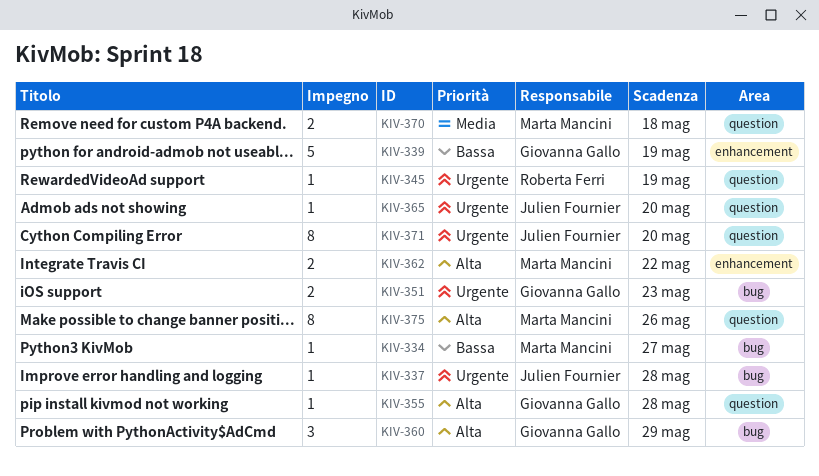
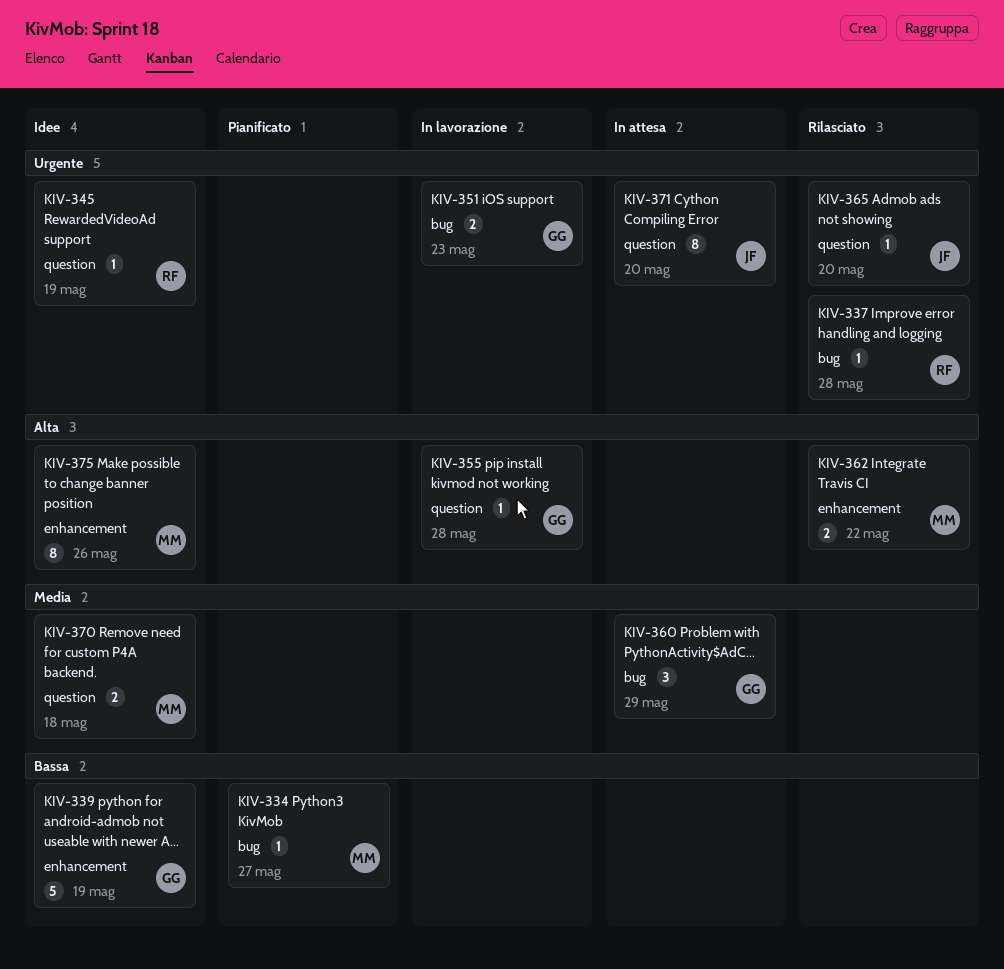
KIV-337, owner: Julien Fournier -> Roberta Ferri
KIV-360, priority: Alta -> Media
KIV-375, label: question -> enhancement

